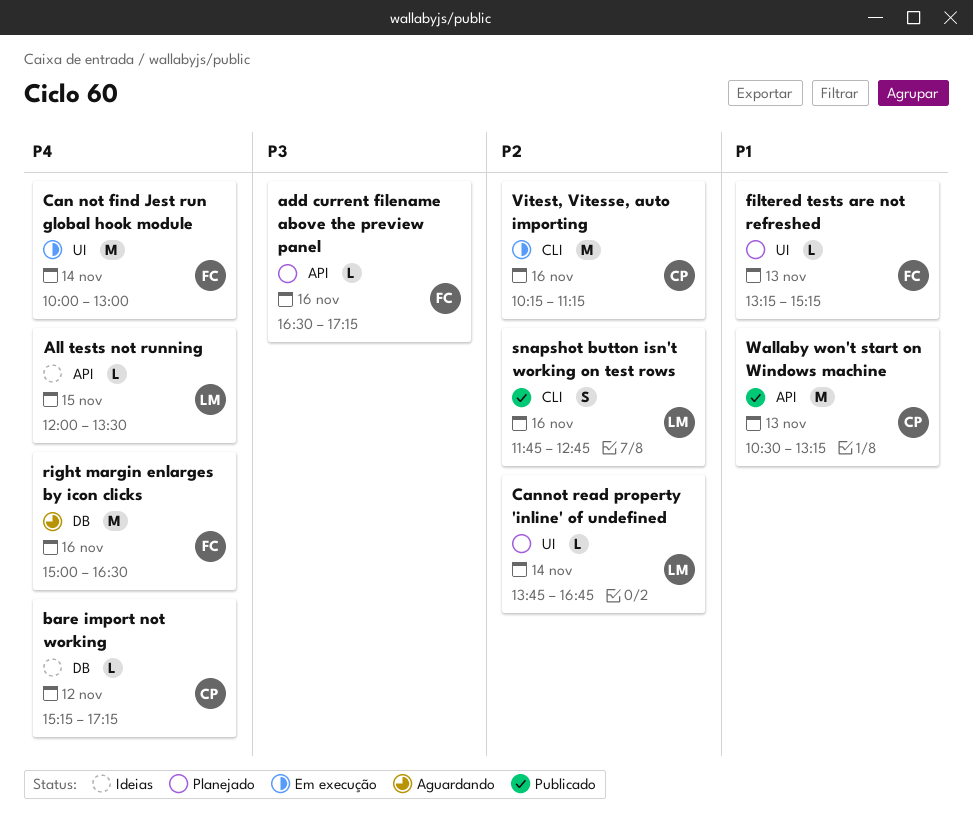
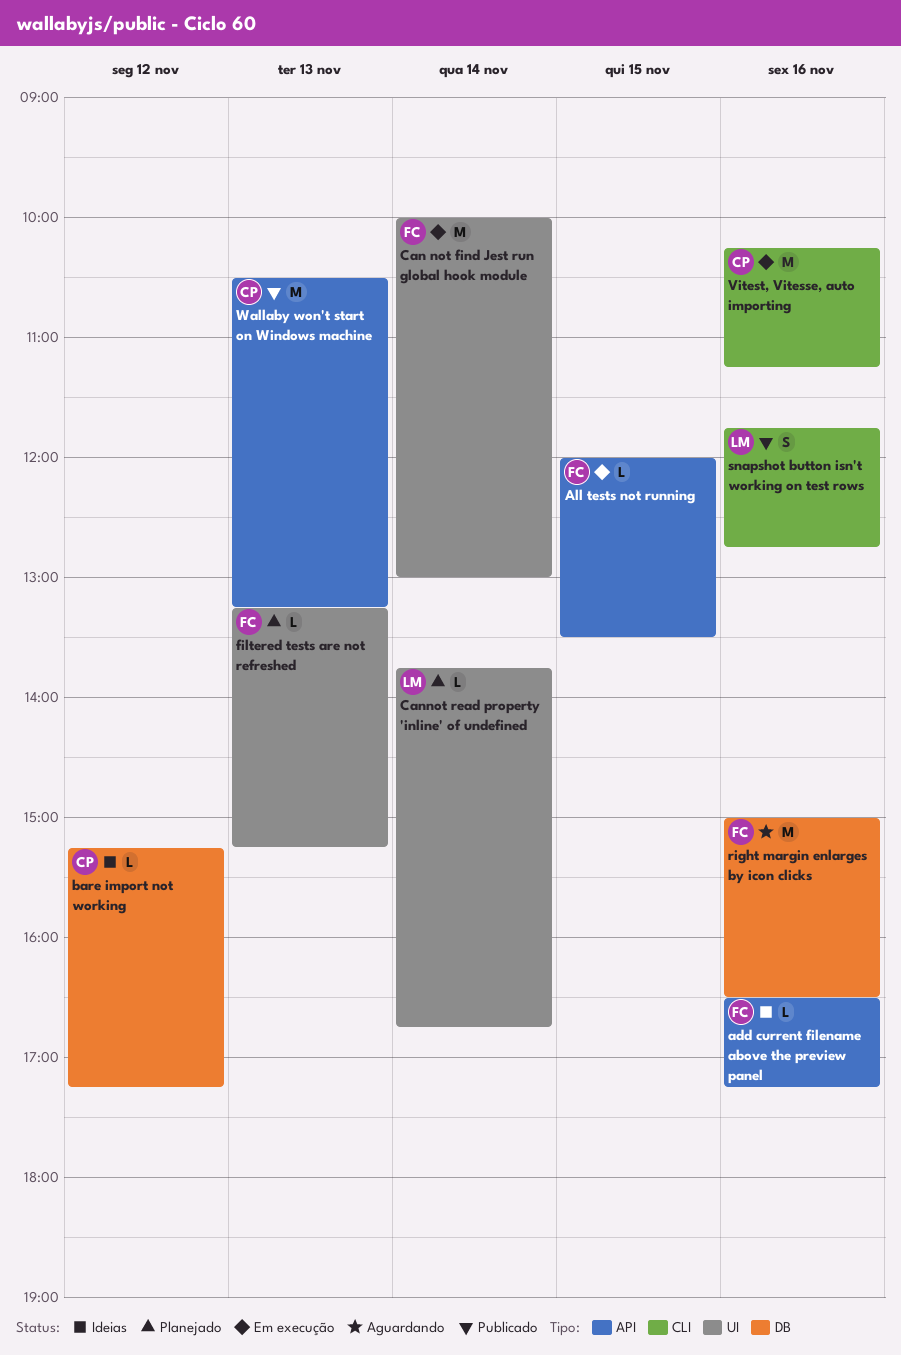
add current filename above the preview panel, status: Planejado -> Ideias
All tests not running, status: Ideias -> Em execução
All tests not running, owner: LM -> FC

